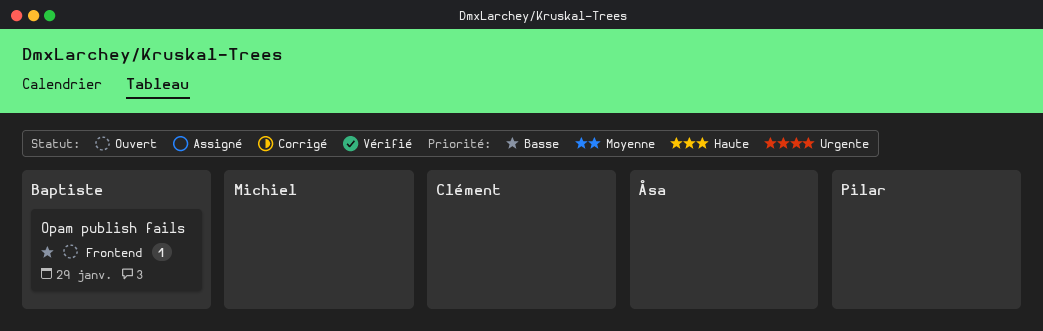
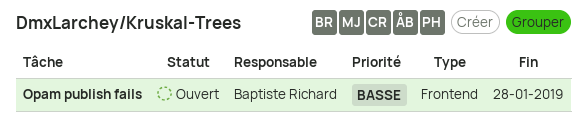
Opam publish fails, due: Jan 29 -> Jan 28

